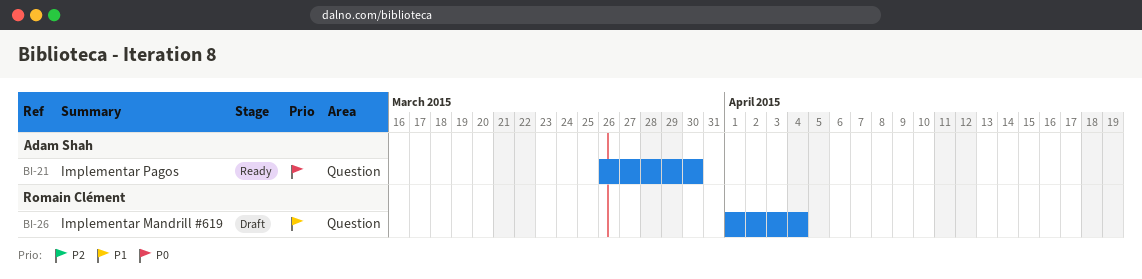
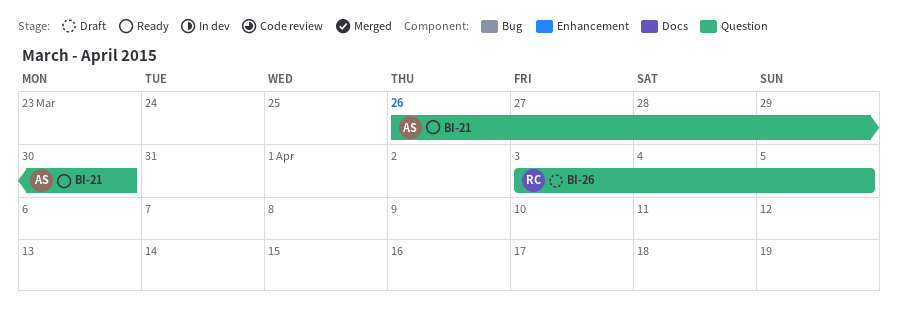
BI-26, start: Apr 1 -> Apr 3
BI-26, due: Apr 4 -> Apr 5

